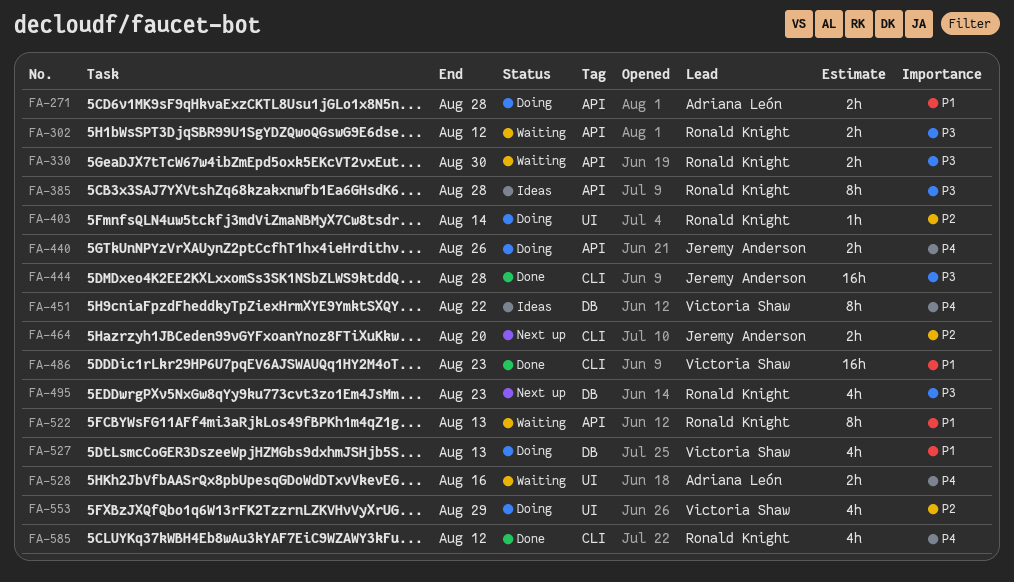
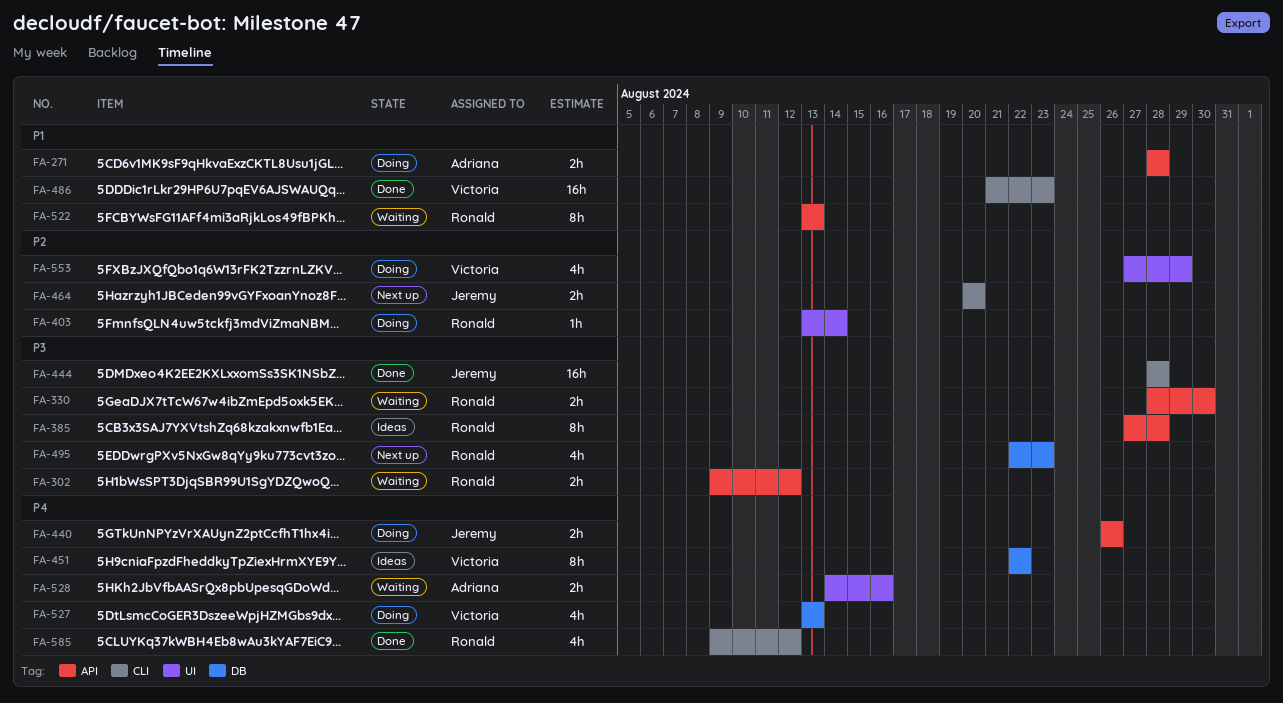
FA-527, priority: P1 -> P4

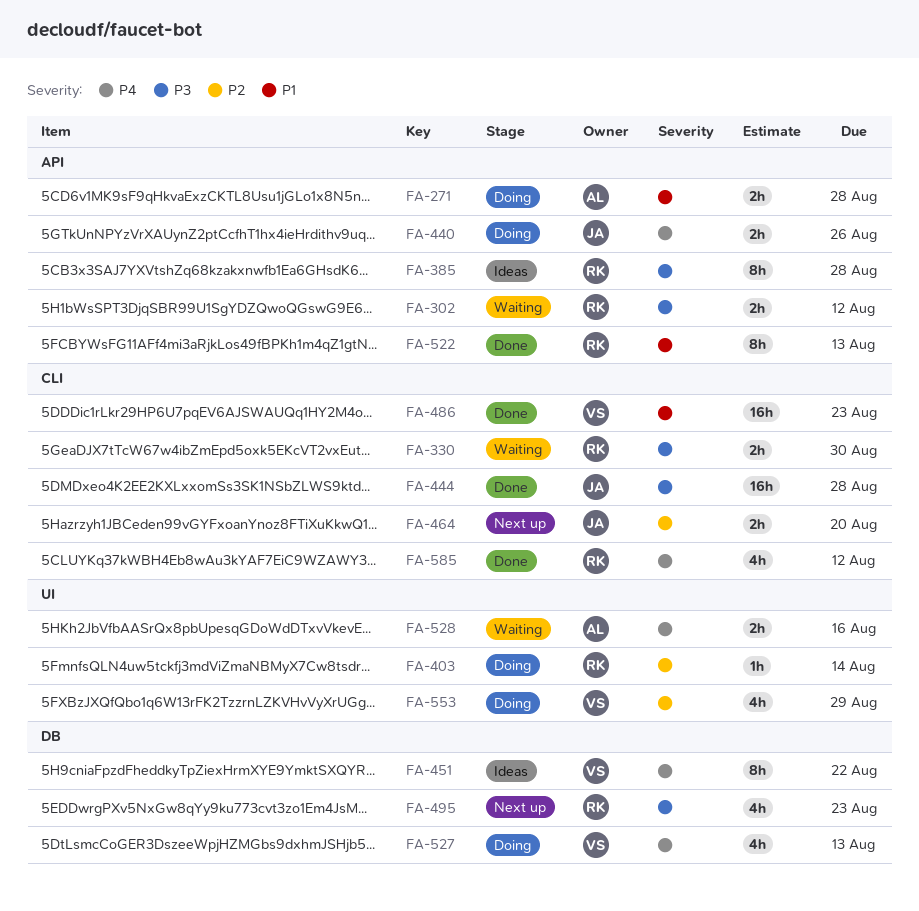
FA-330, label: API -> CLI
FA-522, status: Waiting -> Done

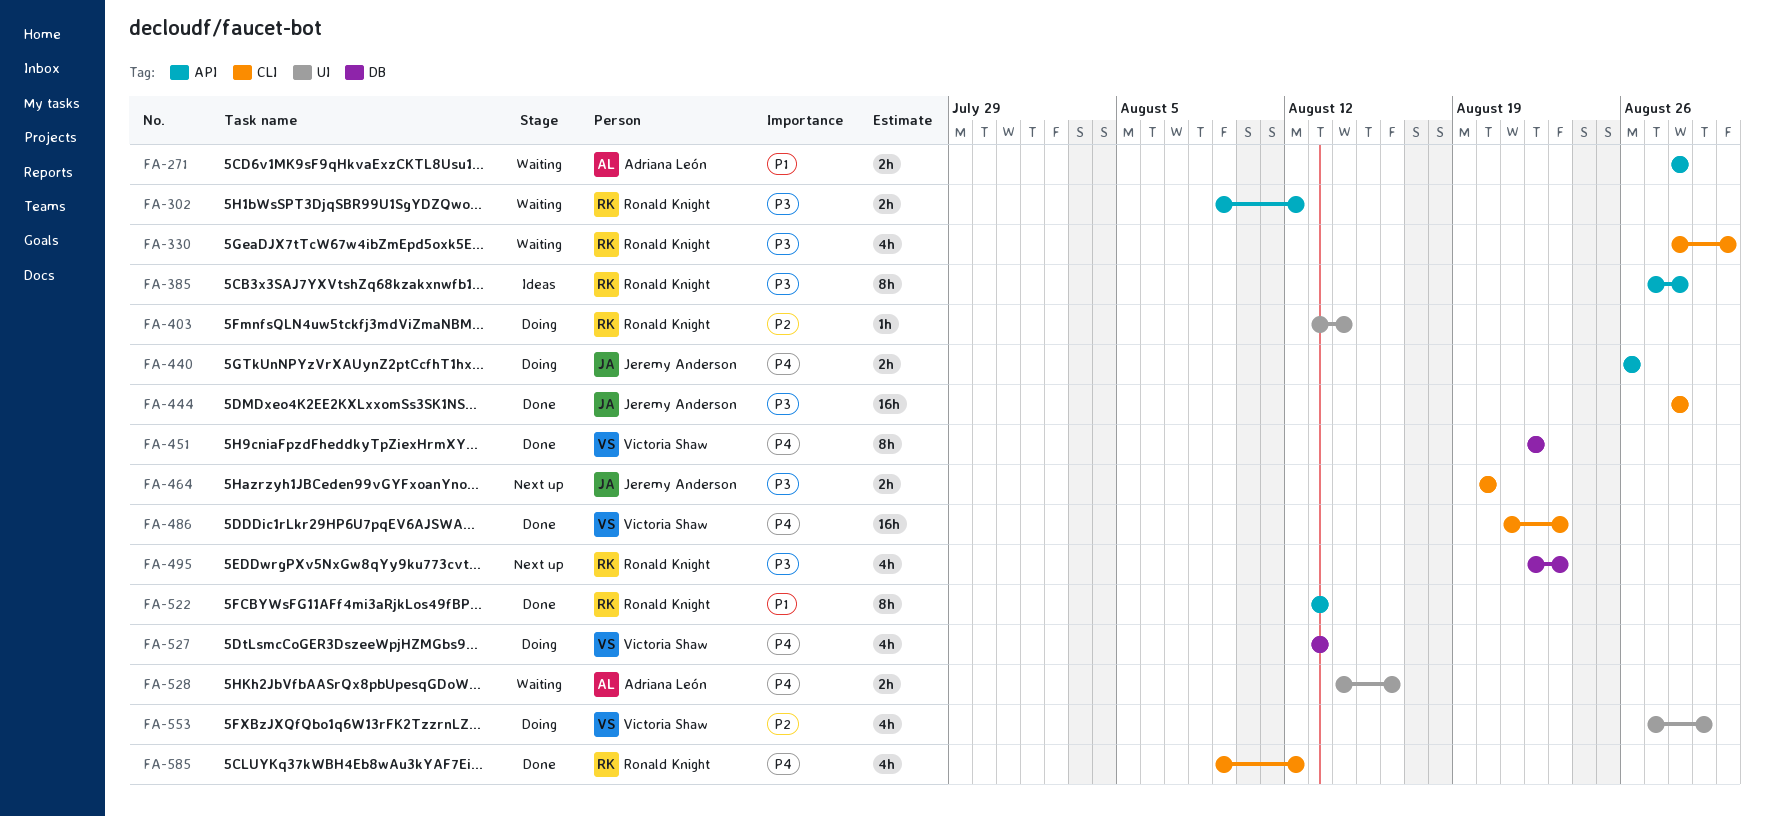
FA-271, status: Doing -> Waiting
FA-330, estimate: 2h -> 4h
FA-451, status: Ideas -> Done
FA-464, priority: P2 -> P3
FA-486, priority: P1 -> P4

